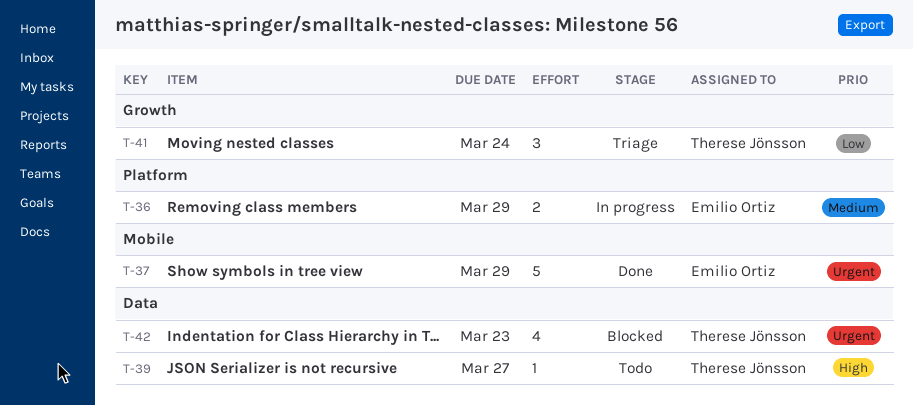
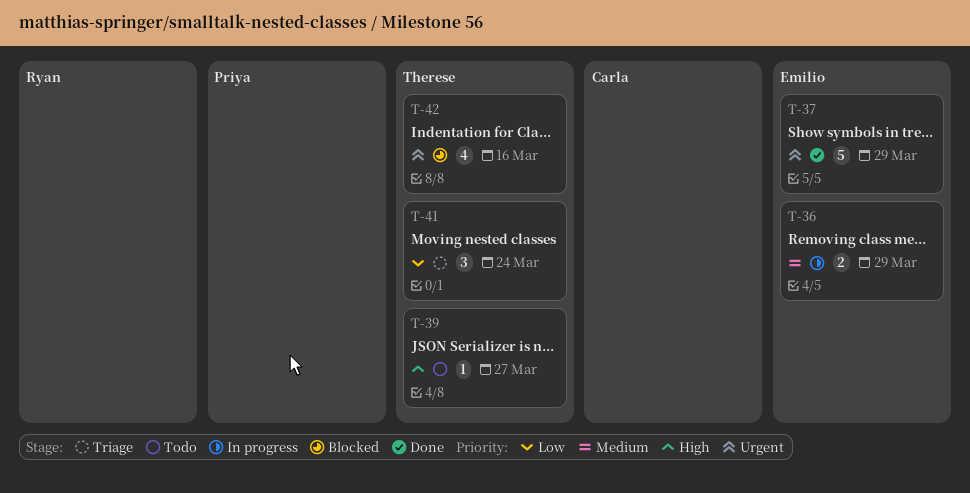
T-42, due: Mar 23 -> Mar 16

